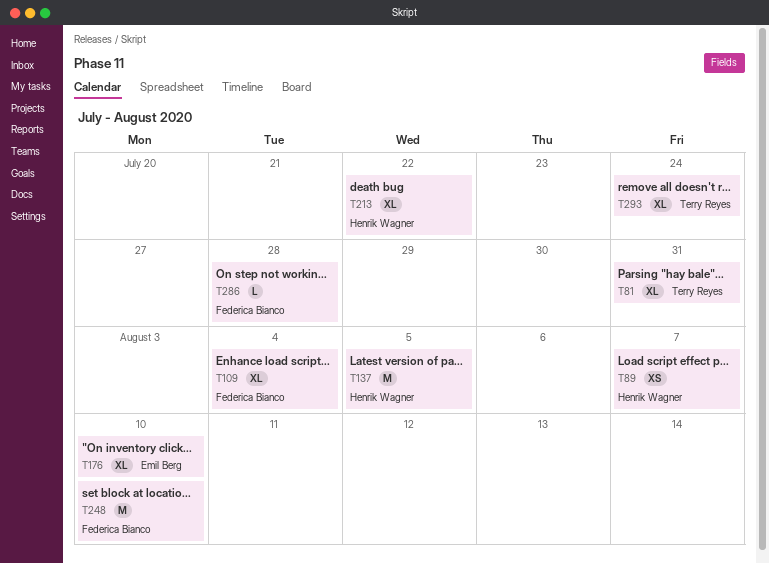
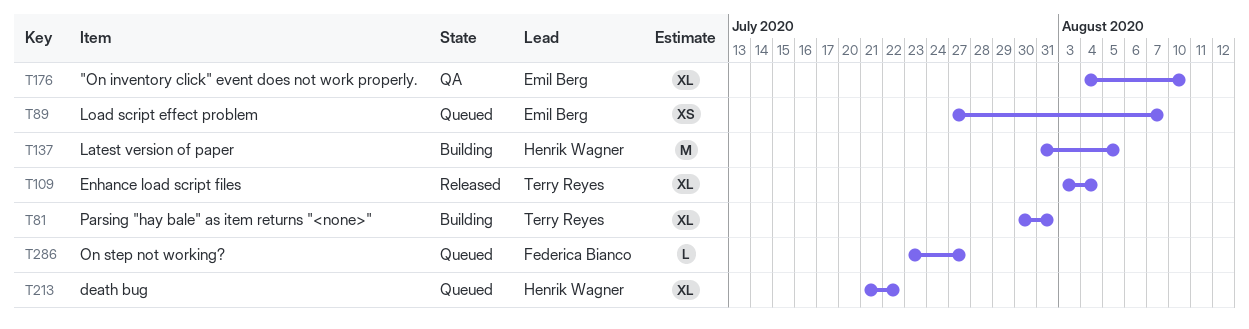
T89, owner: Henrik Wagner -> Emil Berg
T109, owner: Federica Bianco -> Terry Reyes
T248: present -> none
T286, due: Jul 28 -> Jul 27
T293: present -> none

